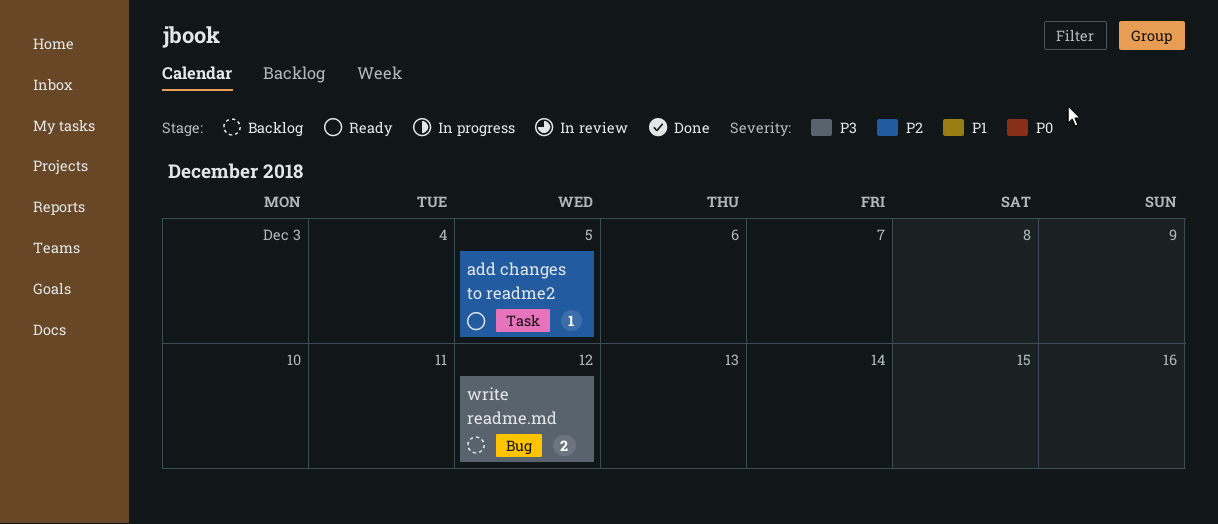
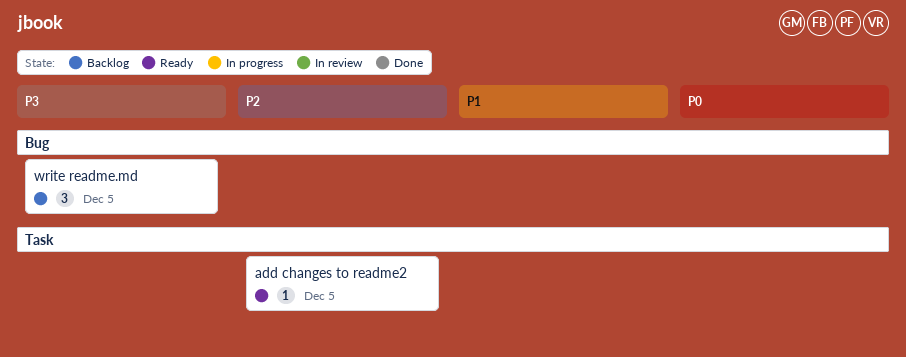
write readme.md, estimate: 2 -> 3
write readme.md, due: Dec 12 -> Dec 5

